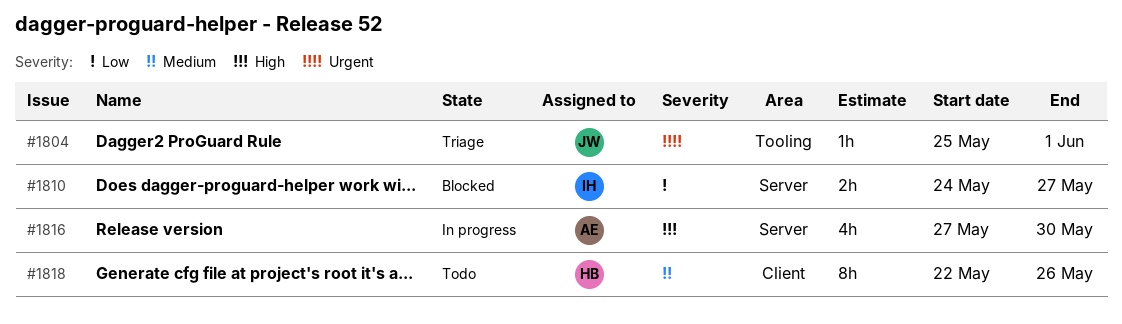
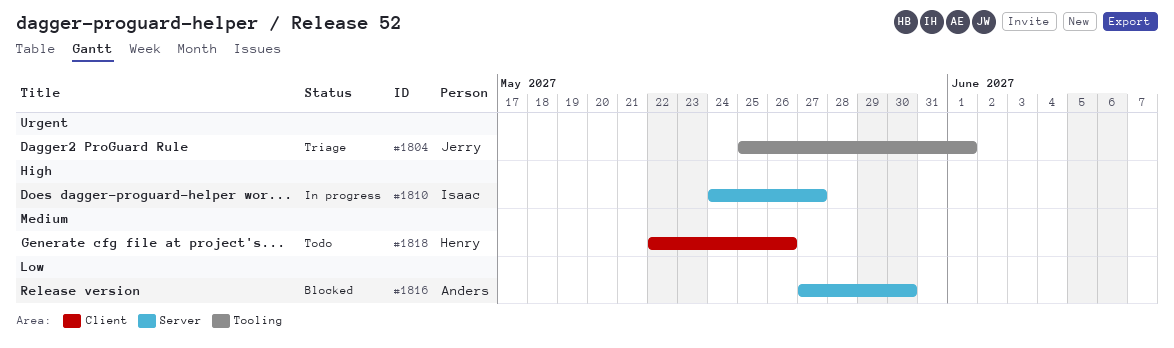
#1810, status: Blocked -> In progress
#1810, priority: Low -> High
#1816, status: In progress -> Blocked
#1816, priority: High -> Low

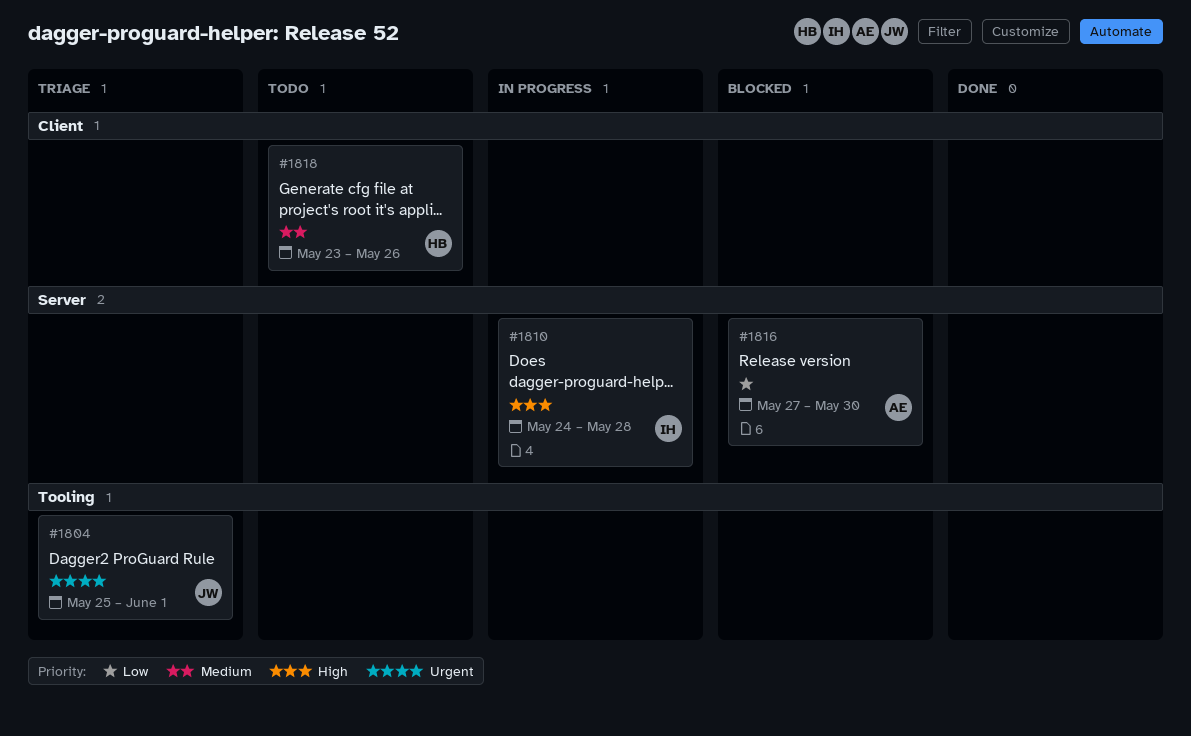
#1810, due: May 27 -> May 28
#1818, start: May 22 -> May 23

